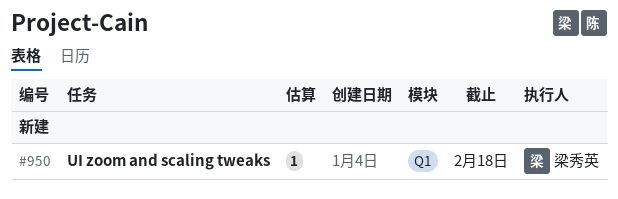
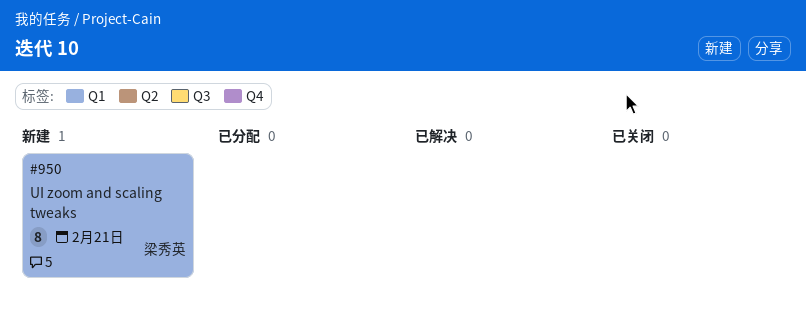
#950, estimate: 1 -> 8
#950, due: Feb 18 -> Feb 21

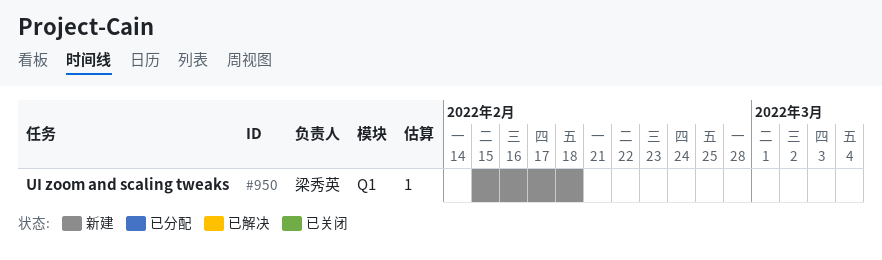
#950, estimate: 8 -> 1
#950, due: Feb 21 -> Feb 18

